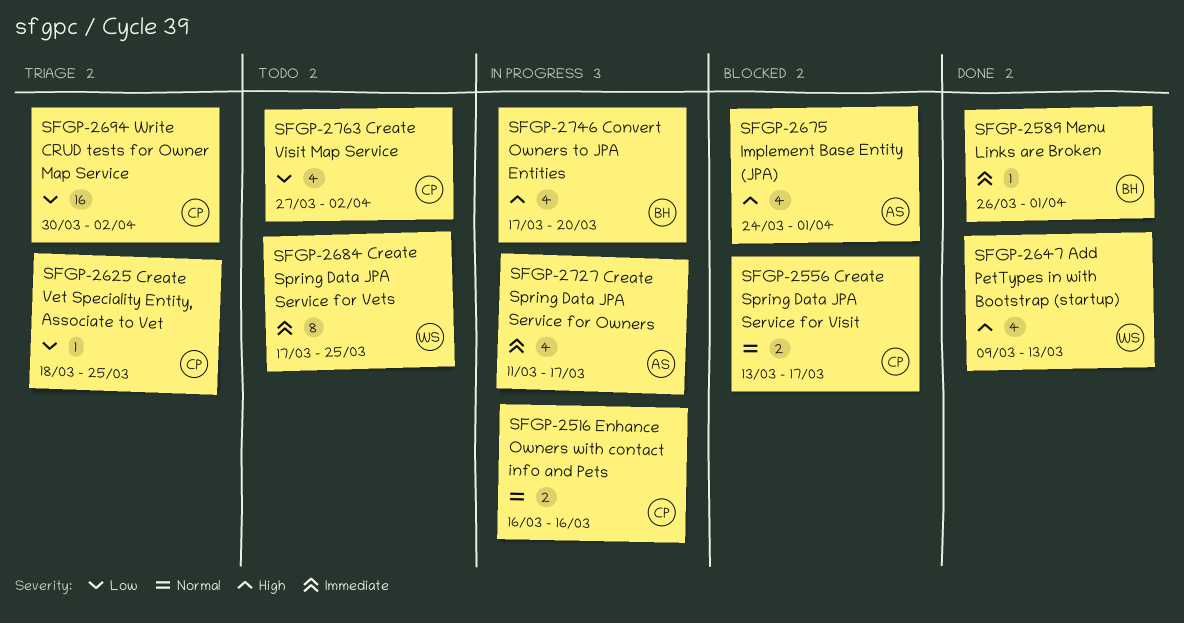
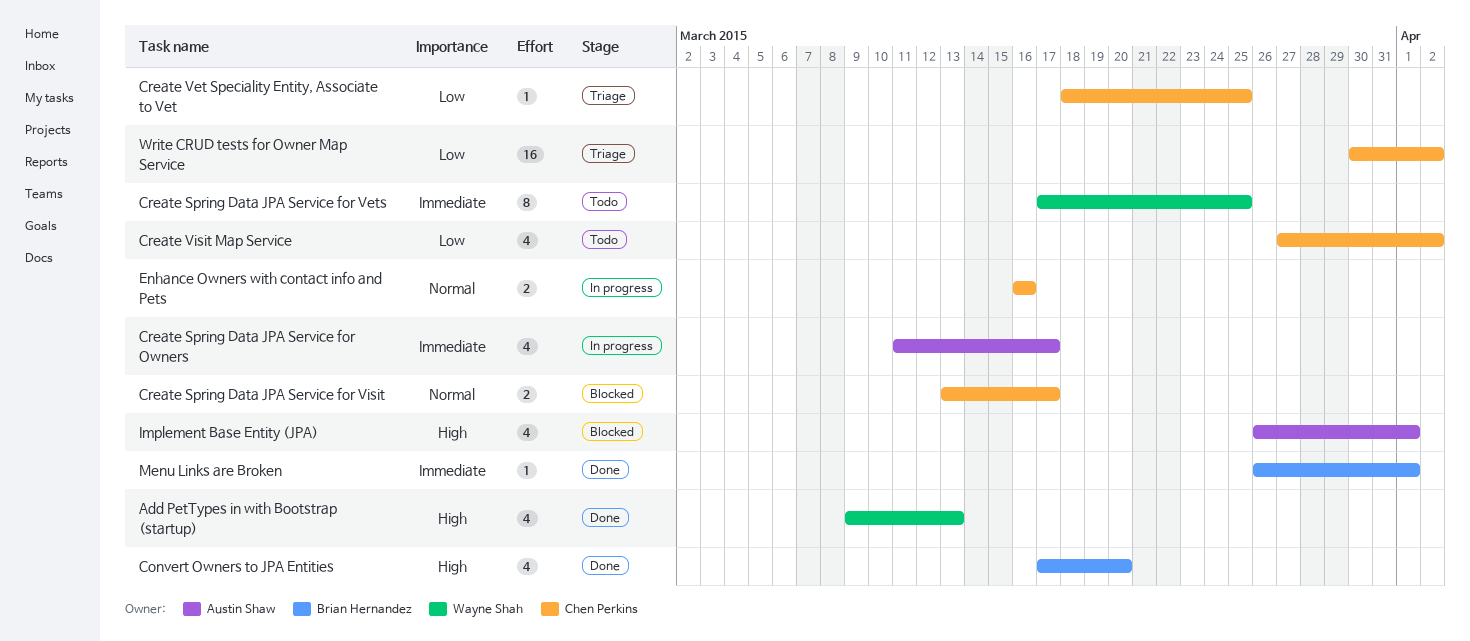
Convert Owners to JPA Entities, status: In progress -> Done
Implement Base Entity (JPA), start: Mar 24 -> Mar 26

